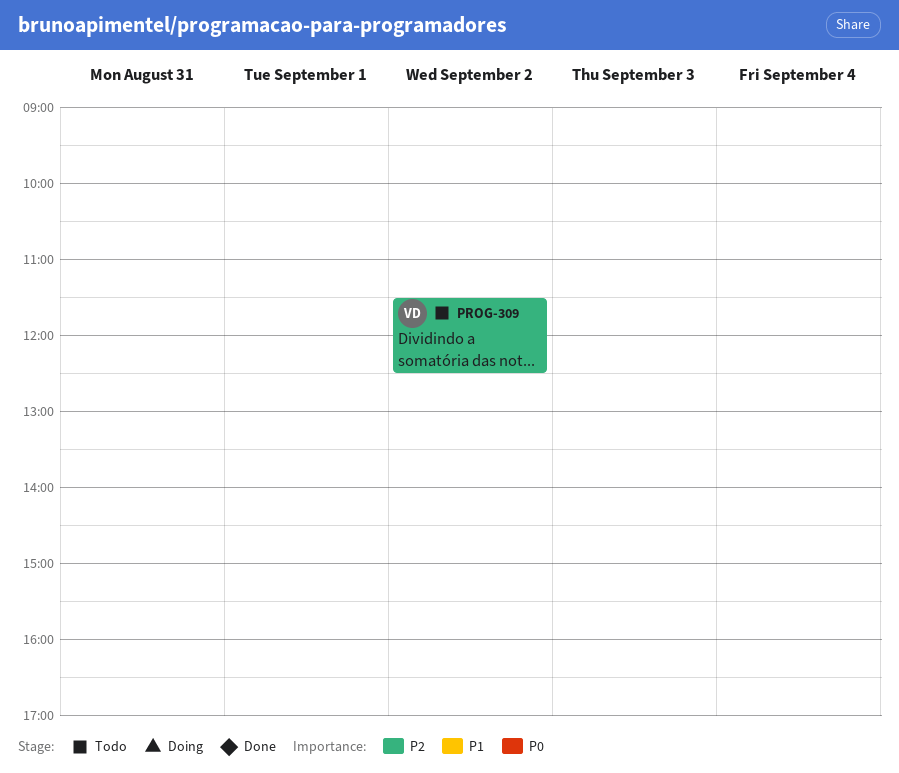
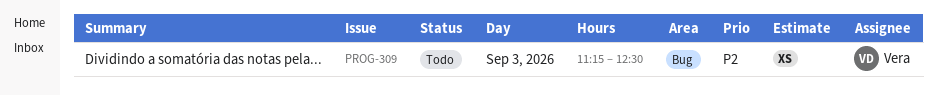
PROG-309, day: Sep 2 -> Sep 3
PROG-309, begins: 11:30 -> 11:15

